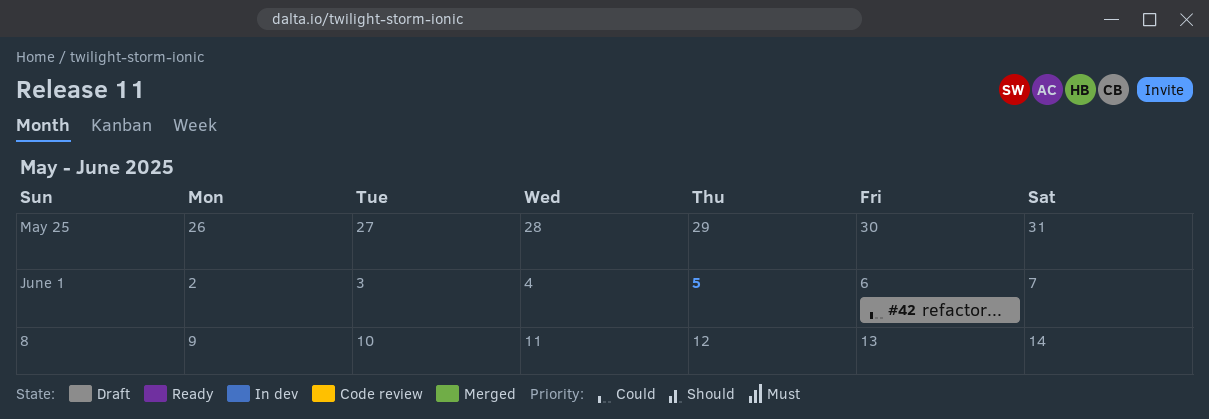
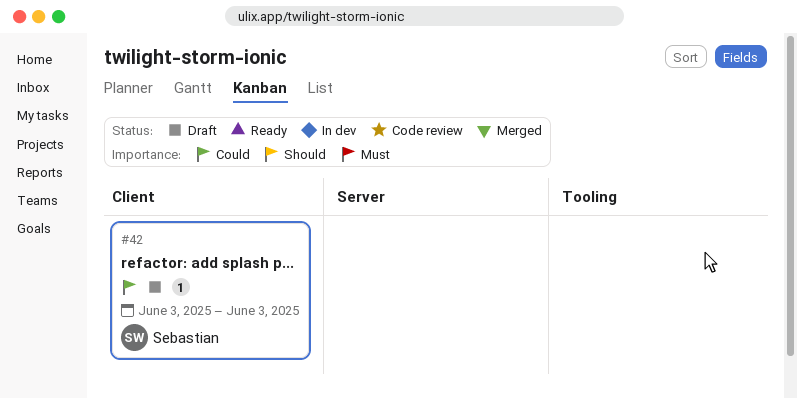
#42, start: Jun 6 -> Jun 3
#42, due: Jun 6 -> Jun 3

